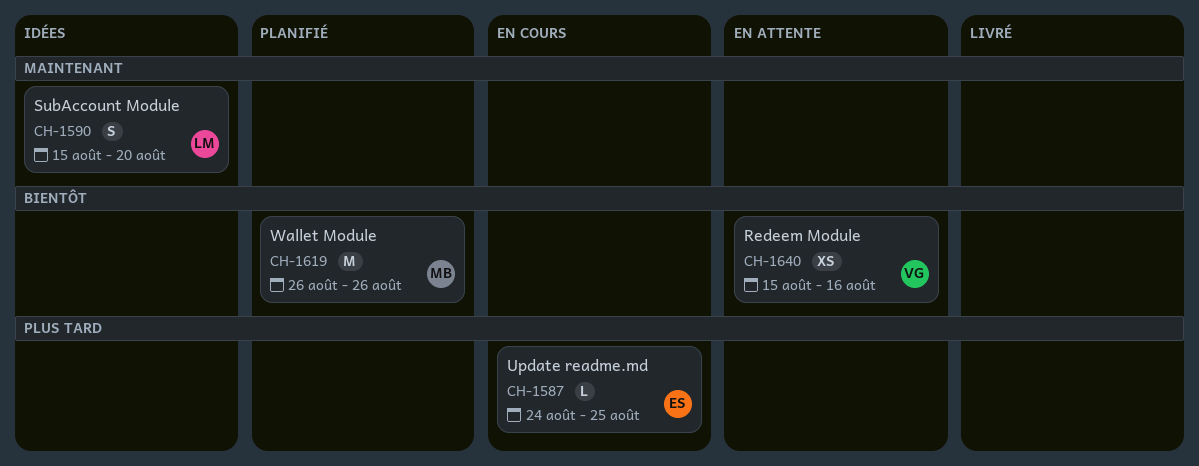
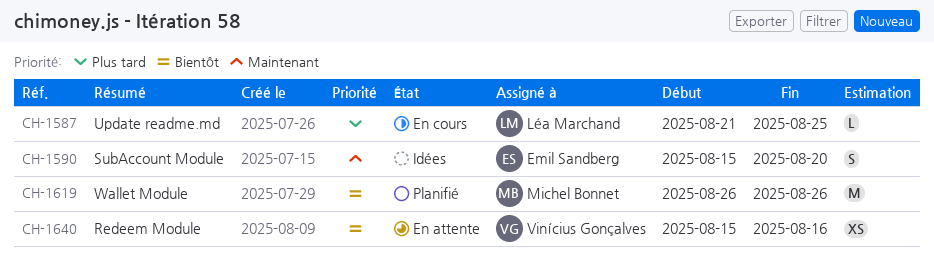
CH-1587, owner: Emil Sandberg -> Léa Marchand
CH-1587, start: Aug 24 -> Aug 21
CH-1590, owner: Léa Marchand -> Emil Sandberg

